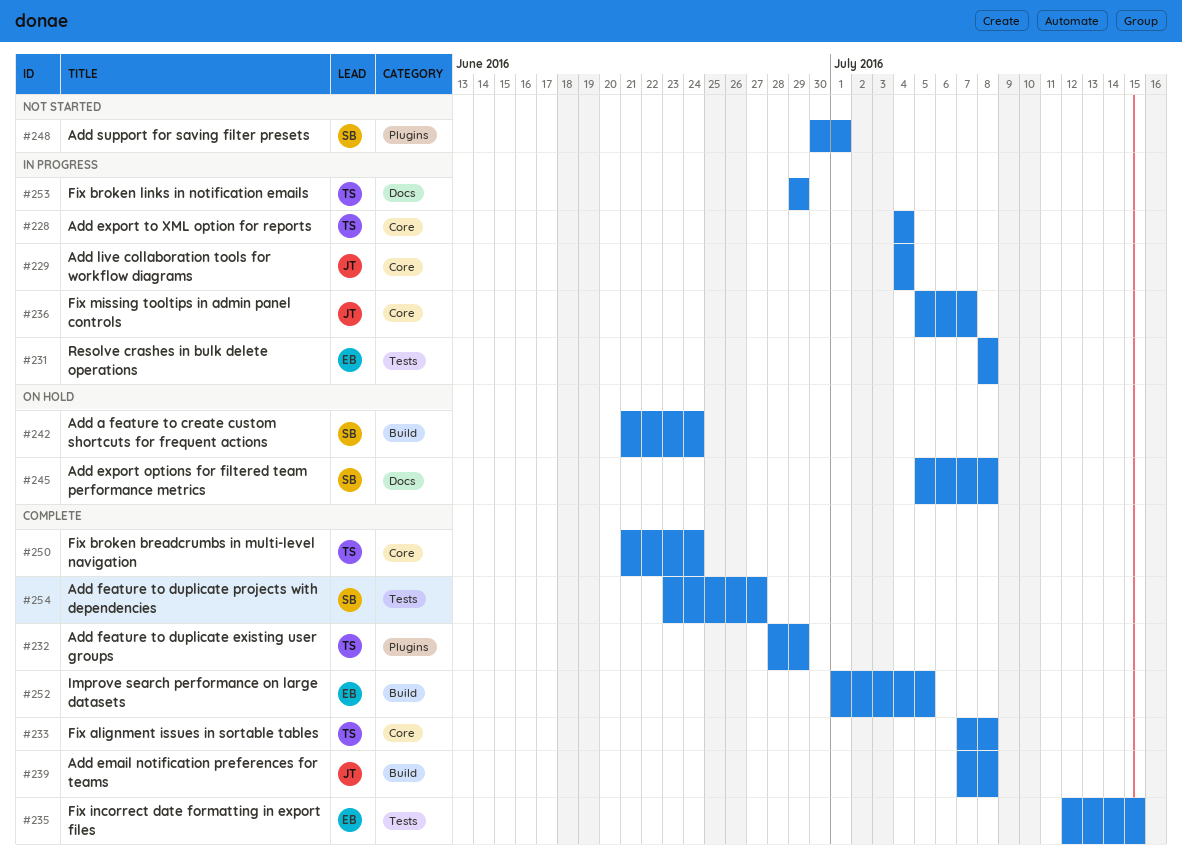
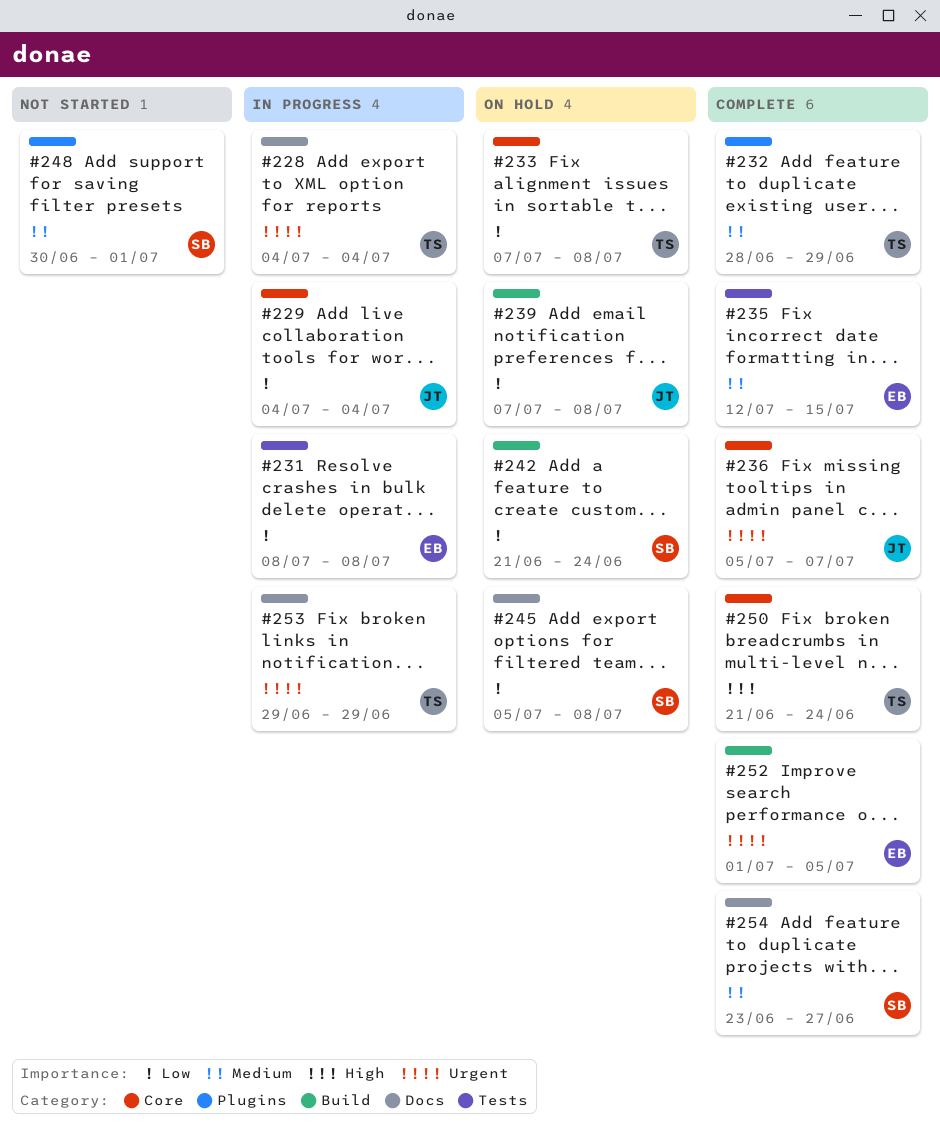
#228, label: Core -> Docs
#233, status: Complete -> On hold
#236, status: In progress -> Complete
#239, status: Complete -> On hold
#254, label: Tests -> Docs

